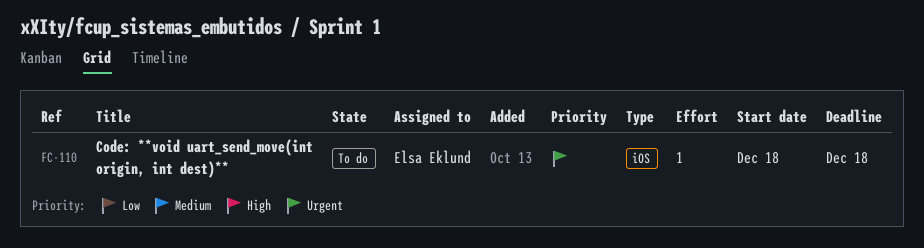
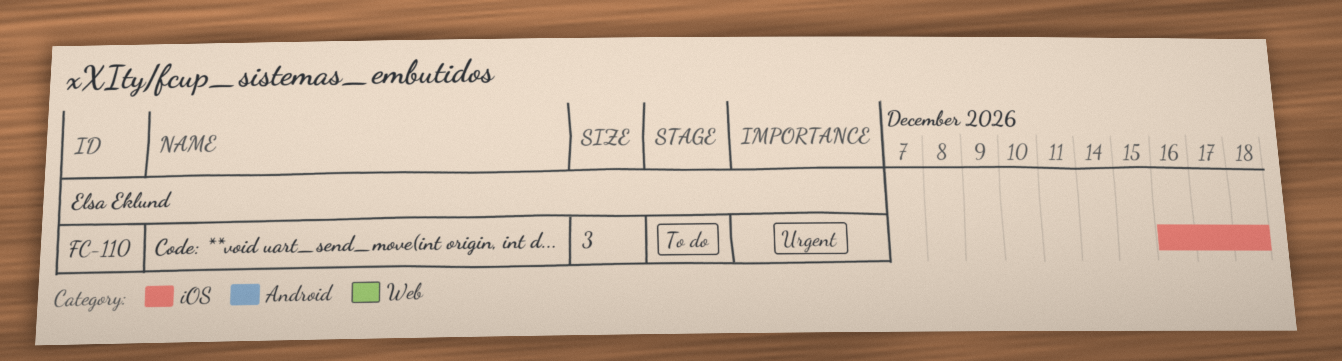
FC-110, estimate: 1 -> 3
FC-110, start: Dec 18 -> Dec 16

